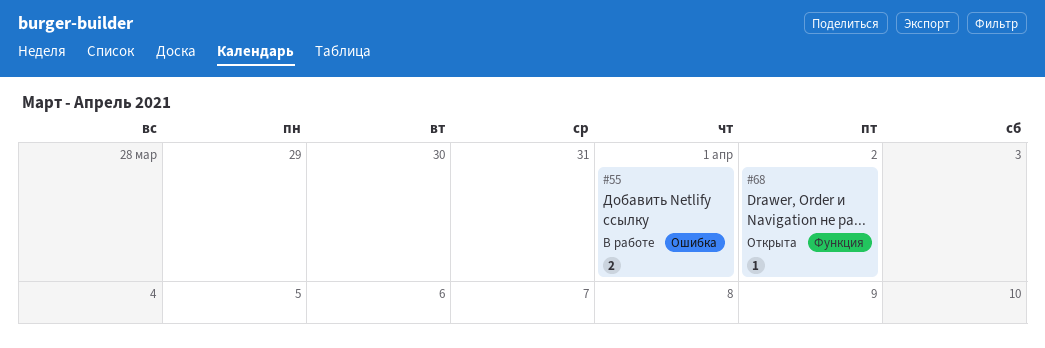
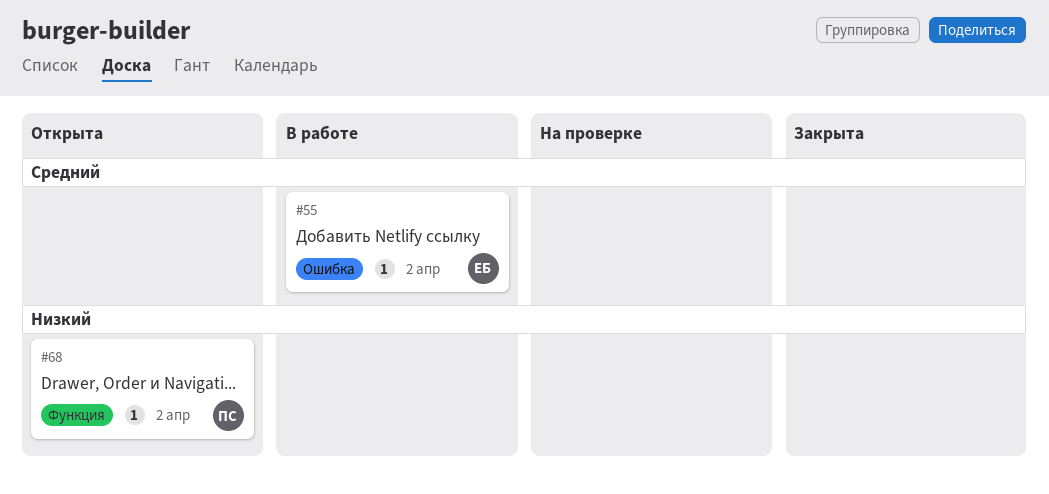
#55, estimate: 2 -> 1
#55, due: Apr 1 -> Apr 2

